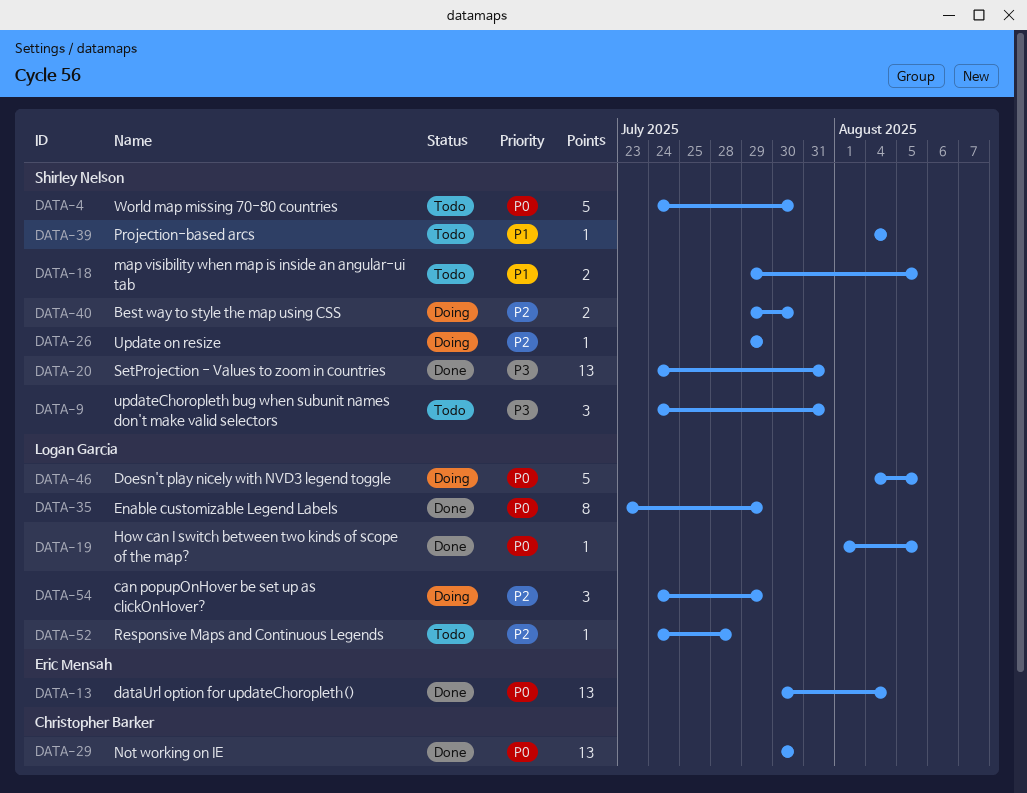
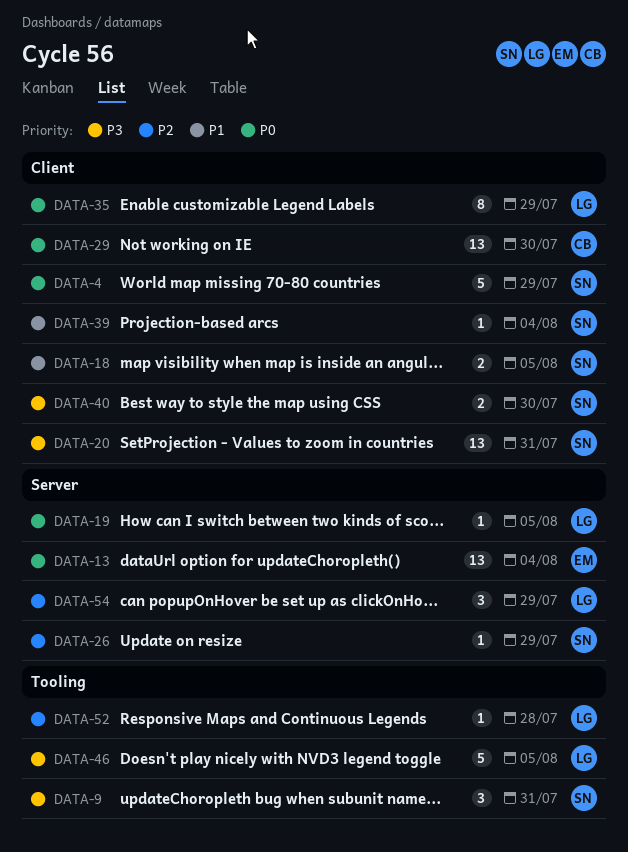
DATA-4, due: Jul 30 -> Jul 29
DATA-40, priority: P2 -> P3
DATA-46, priority: P0 -> P3

